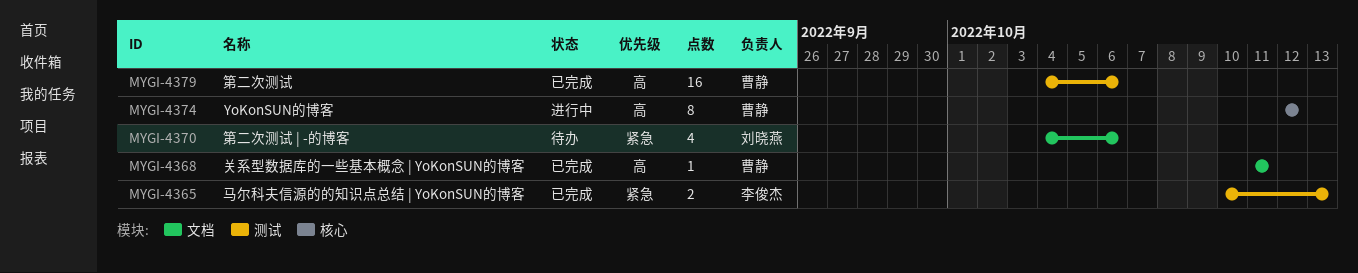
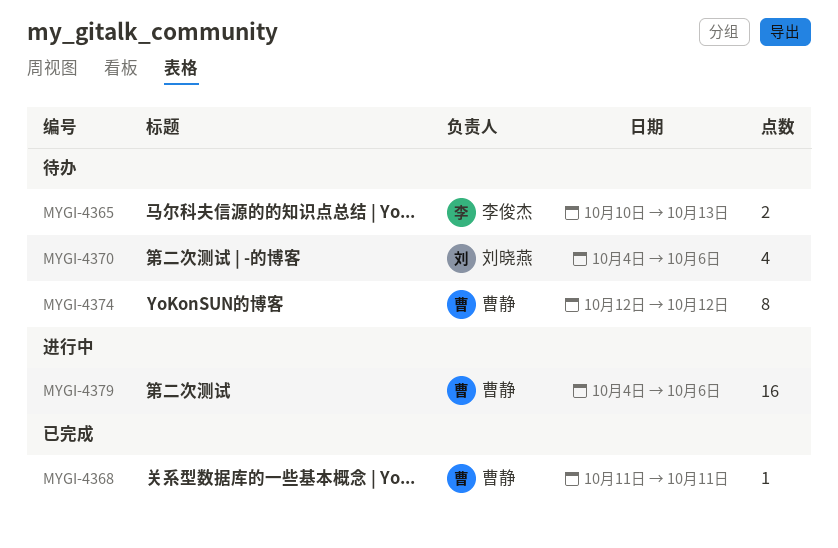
MYGI-4365, status: 已完成 -> 待办
MYGI-4374, status: 进行中 -> 待办
MYGI-4379, status: 已完成 -> 进行中

